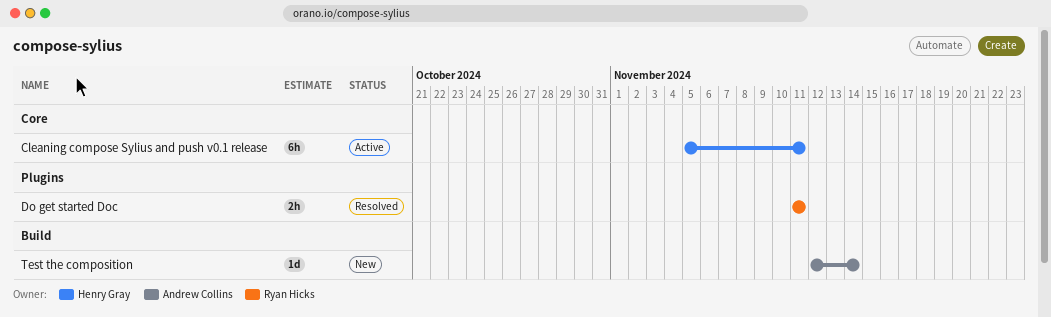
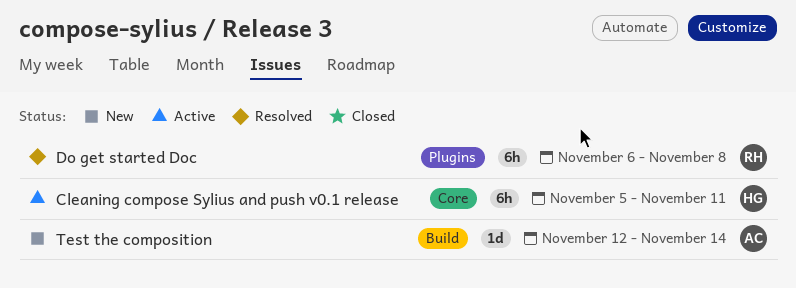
Do get started Doc, estimate: 2h -> 6h
Do get started Doc, start: Nov 11 -> Nov 6
Do get started Doc, due: Nov 11 -> Nov 8

